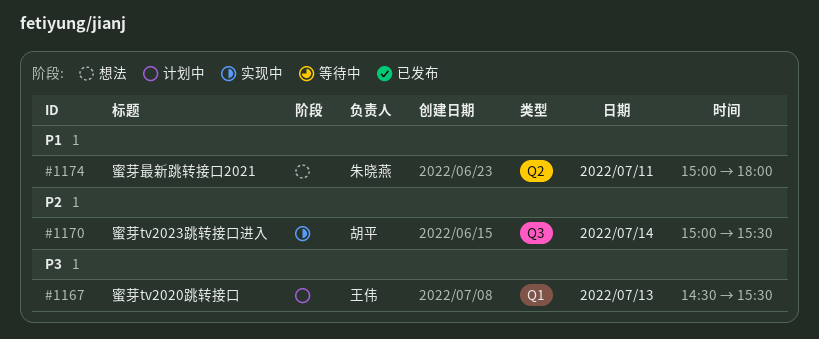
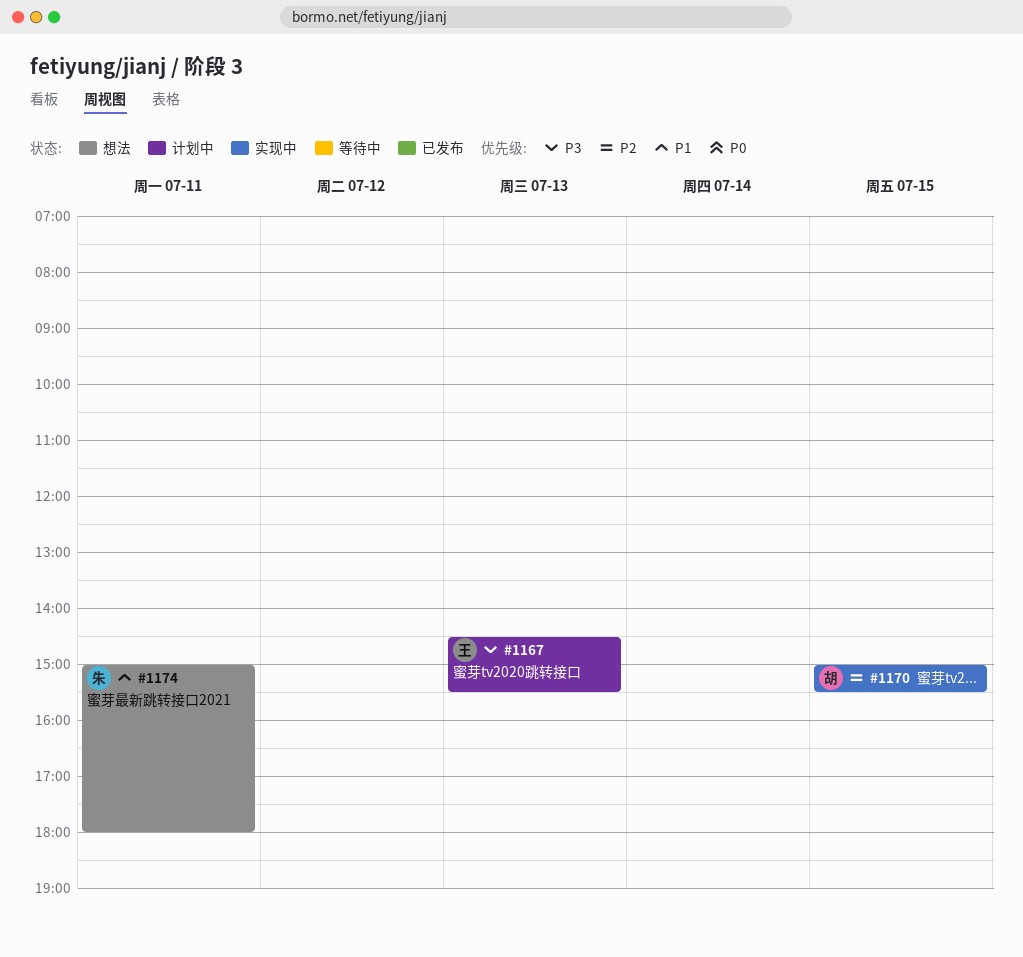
#1170, day: Jul 14 -> Jul 15

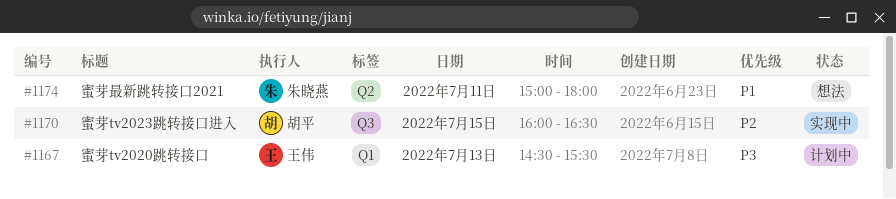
#1170, begins: 15:00 -> 16:00
#1170, ends: 15:30 -> 16:30

